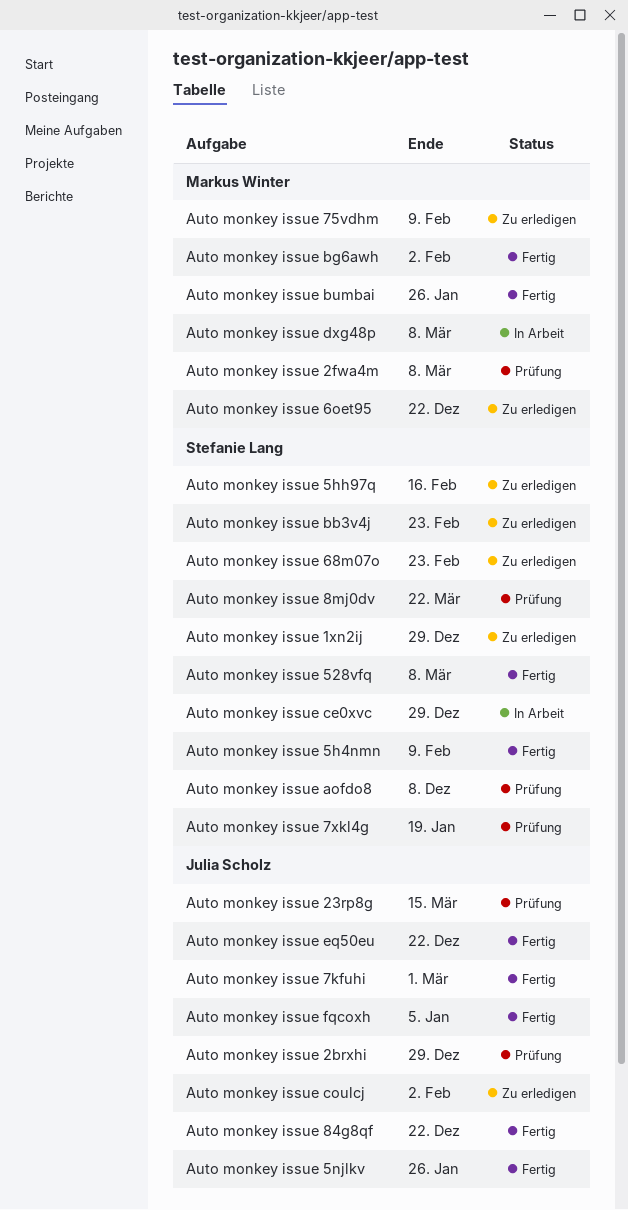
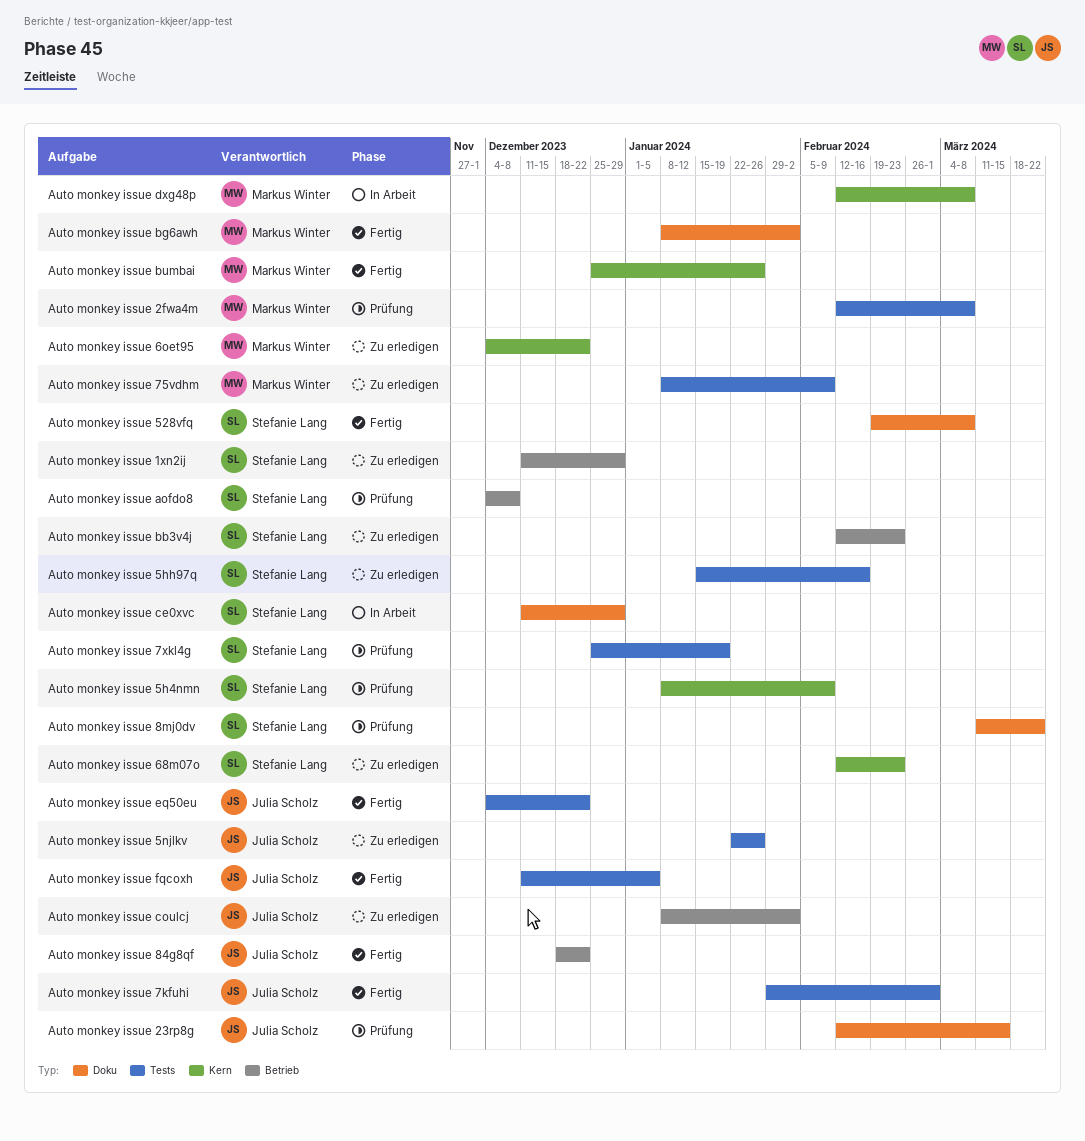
Auto monkey issue 2brxhi: present -> none
Auto monkey issue 5h4nmn, status: Fertig -> Prüfung
Auto monkey issue 5njlkv, status: Fertig -> Zu erledigen

